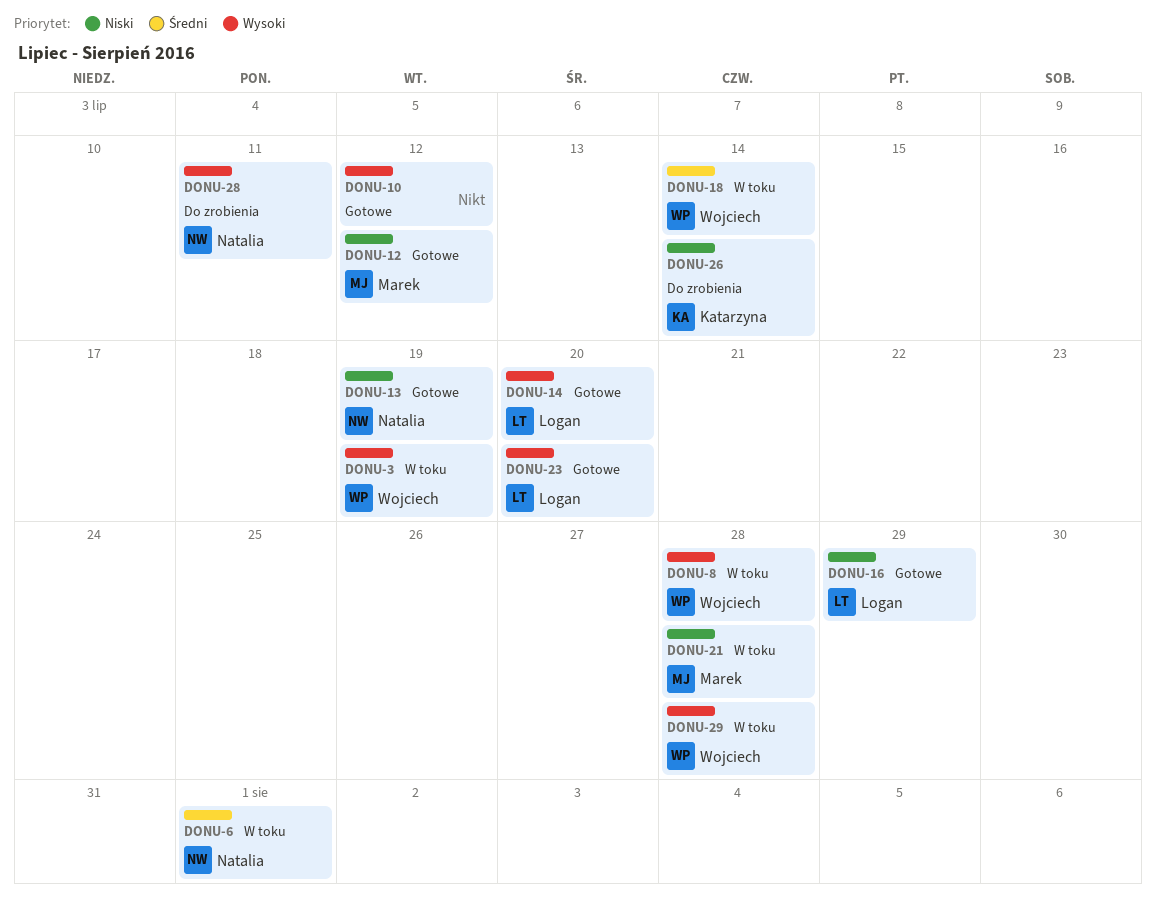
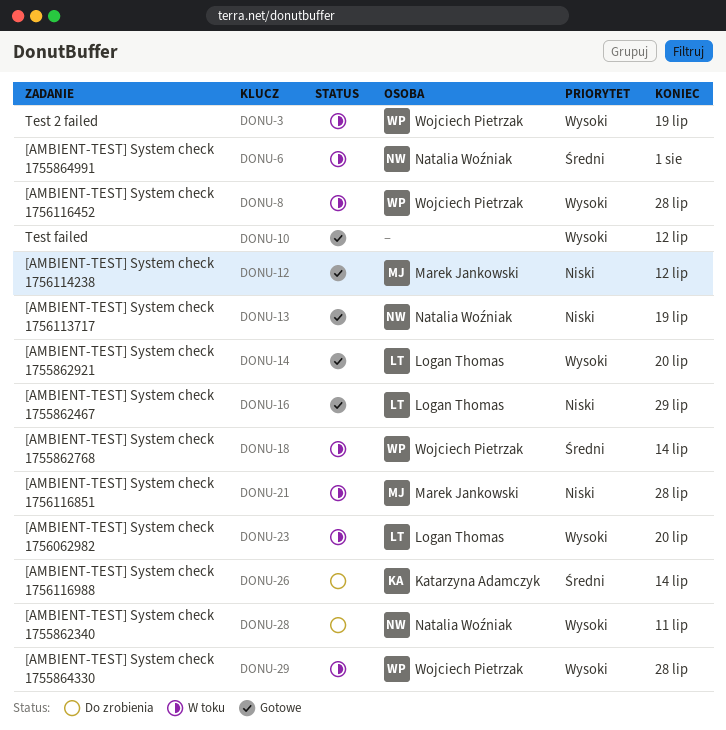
DONU-23, status: Gotowe -> W toku
DONU-26, priority: Niski -> Średni

